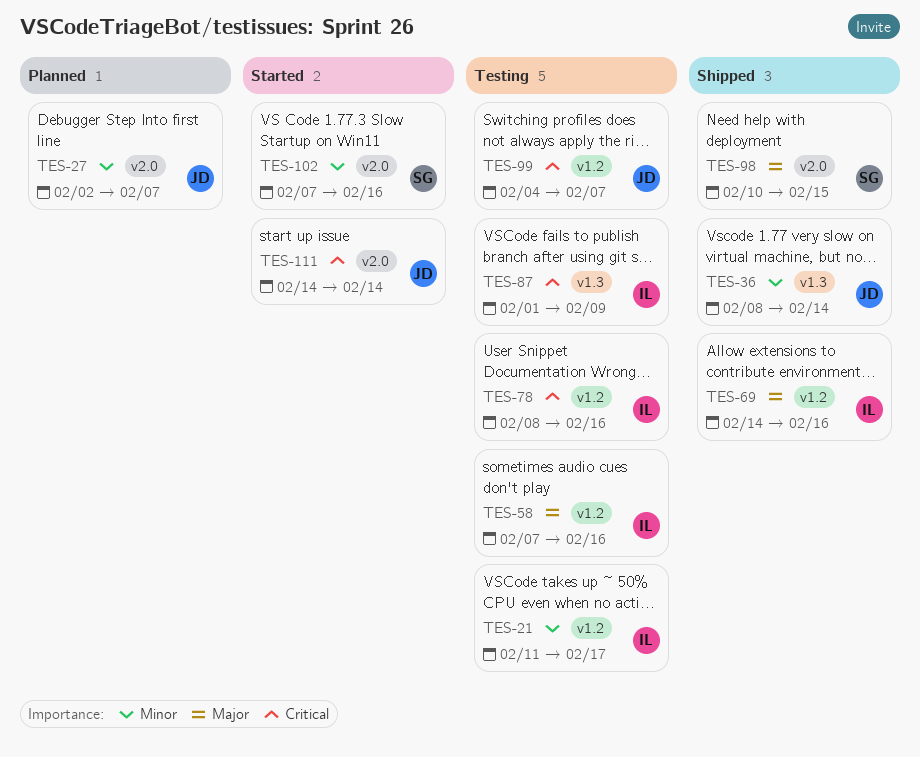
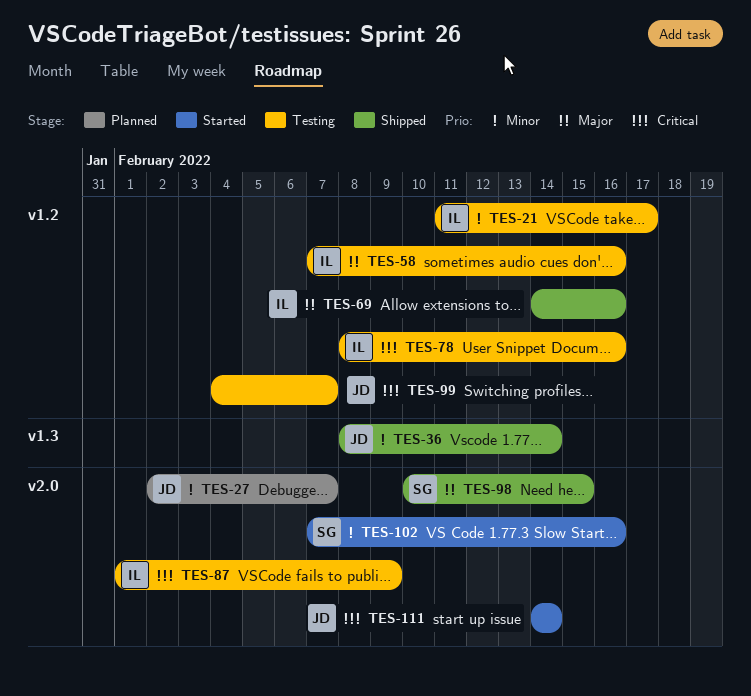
TES-87, label: v1.3 -> v2.0

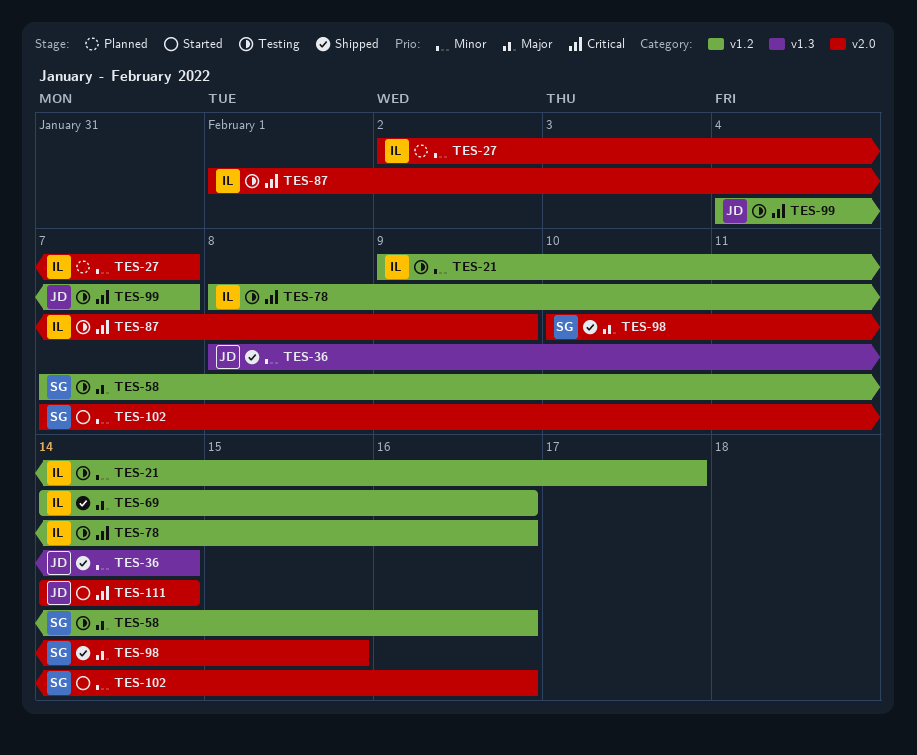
TES-21, start: Feb 11 -> Feb 9
TES-27, owner: JD -> IL
TES-58, owner: IL -> SG

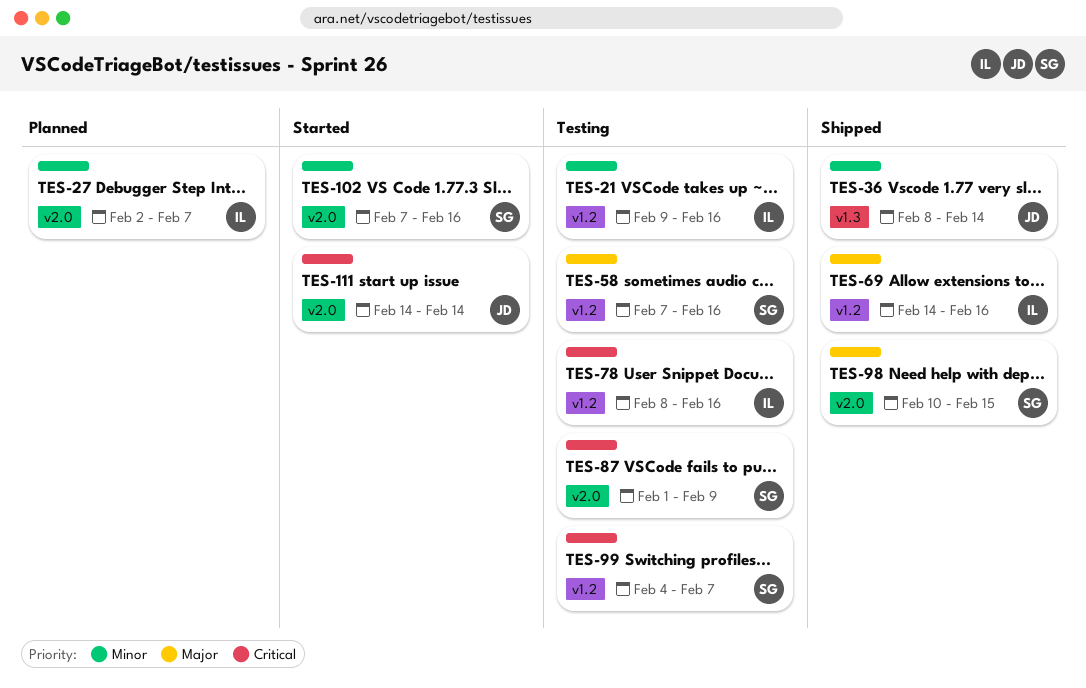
TES-21, due: Feb 17 -> Feb 16
TES-87, owner: IL -> SG
TES-99, owner: JD -> SG

